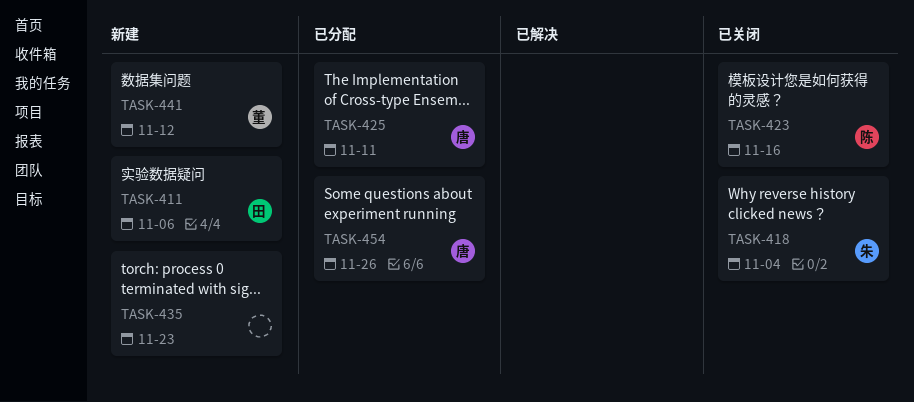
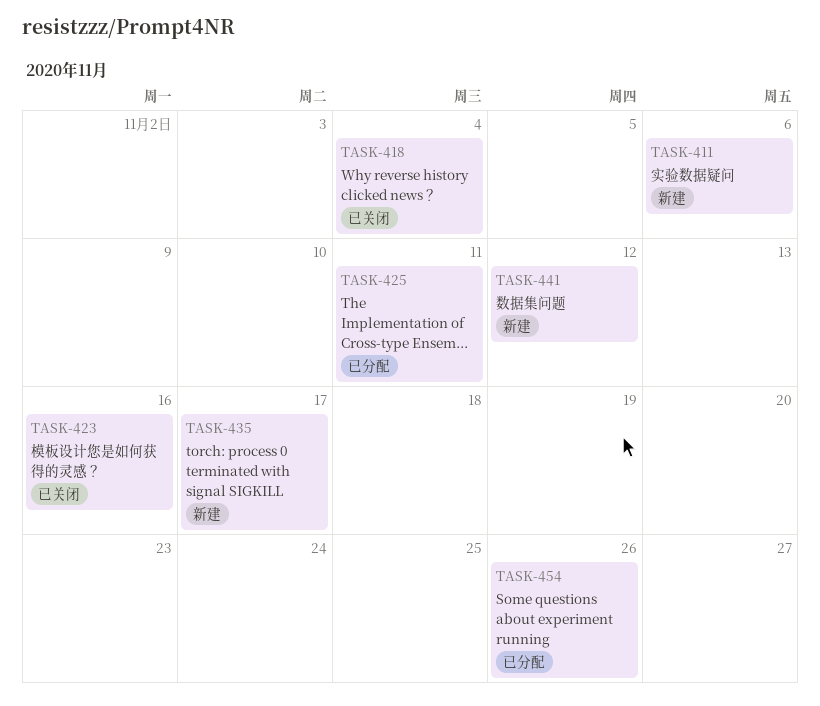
TASK-435, due: Nov 23 -> Nov 17

